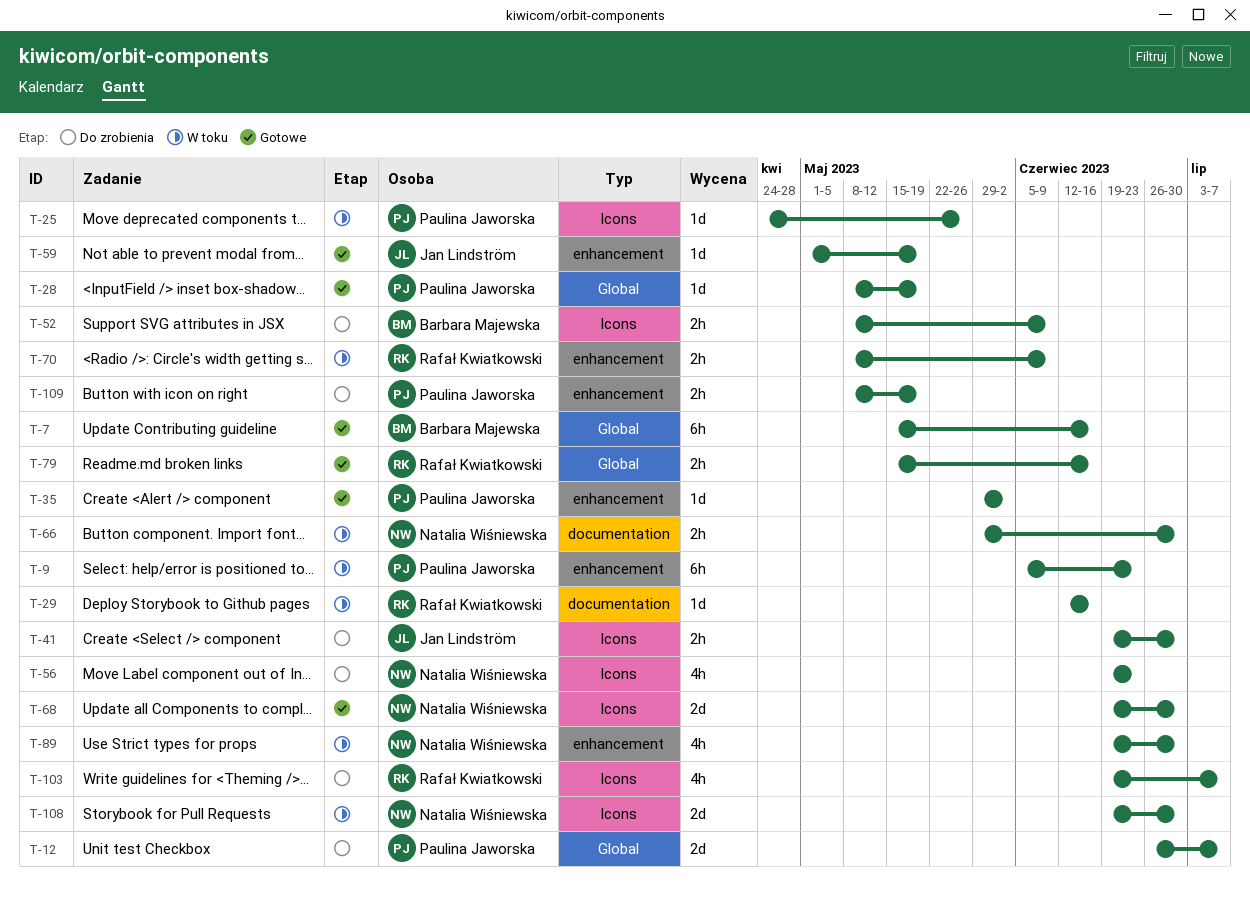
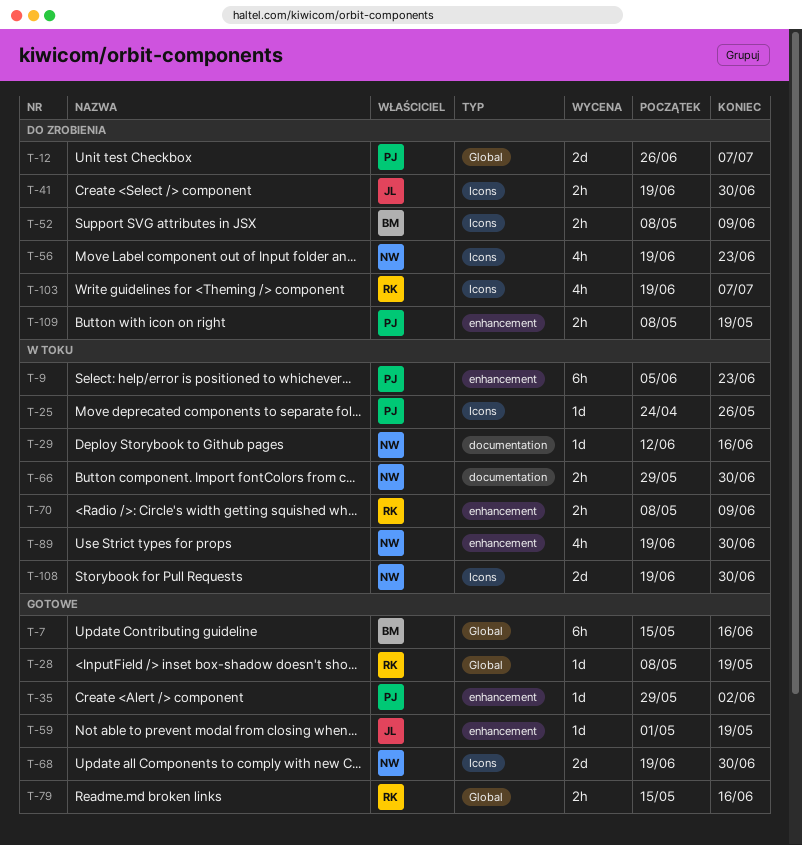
T-28, owner: Paulina Jaworska -> Rafał Kwiatkowski
T-29, owner: Rafał Kwiatkowski -> Natalia Wiśniewska

